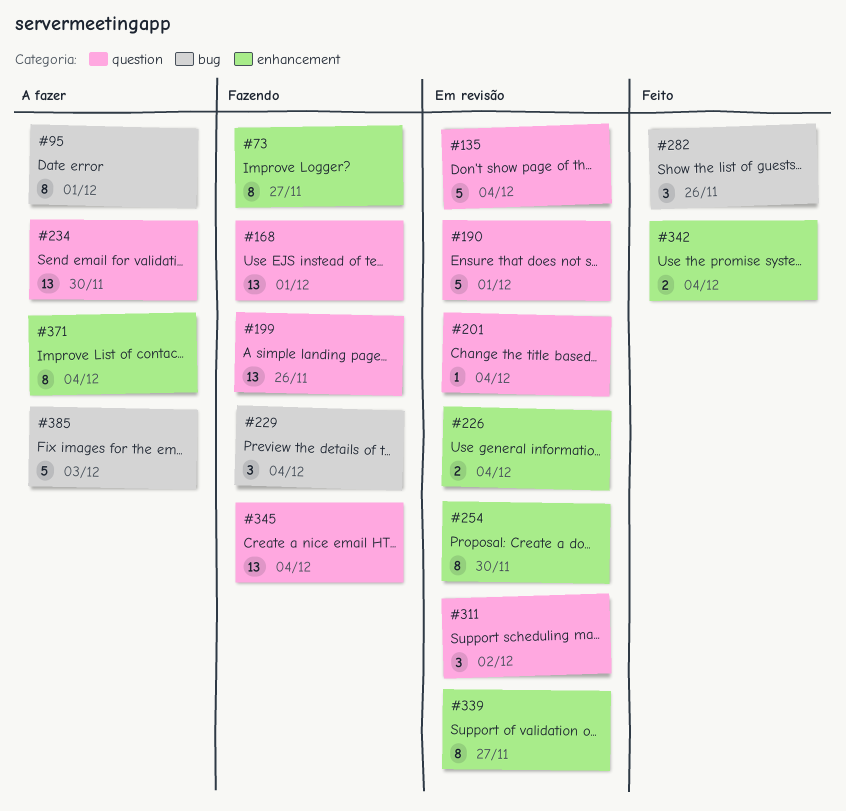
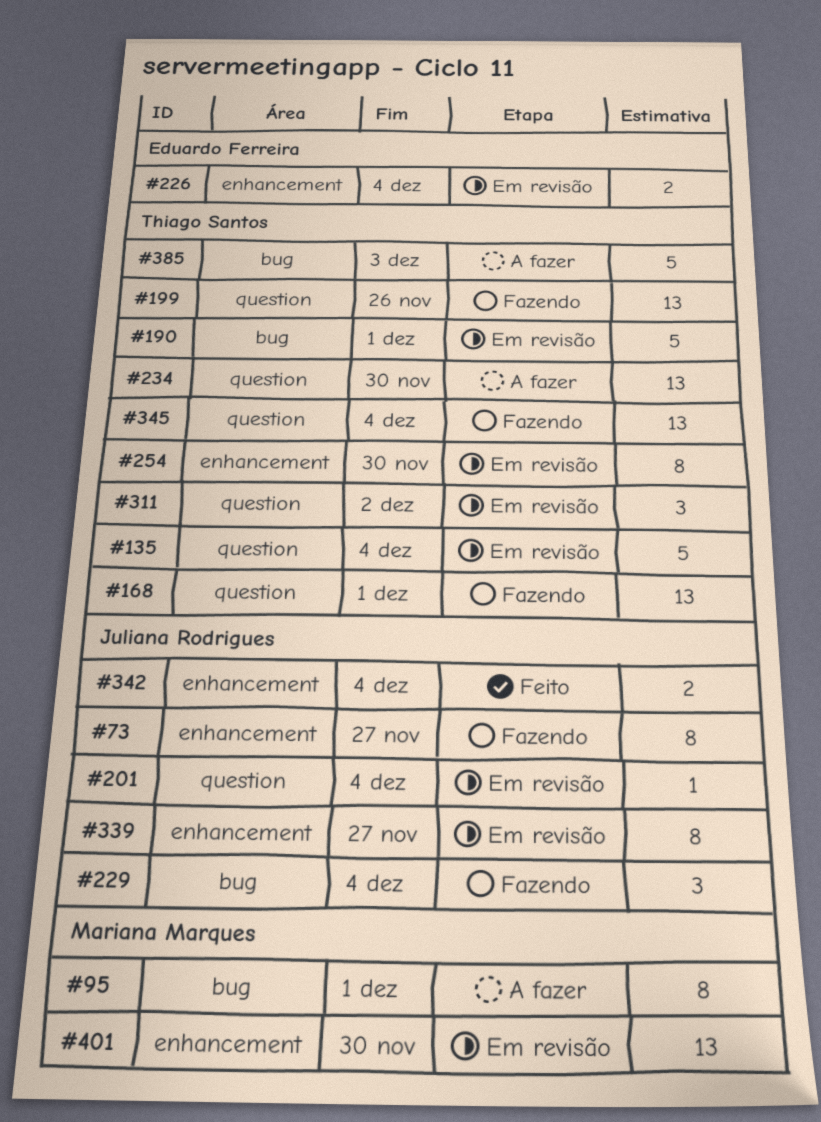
#190, label: question -> bug
#282: present -> none
#371: present -> none
#401: none -> present

